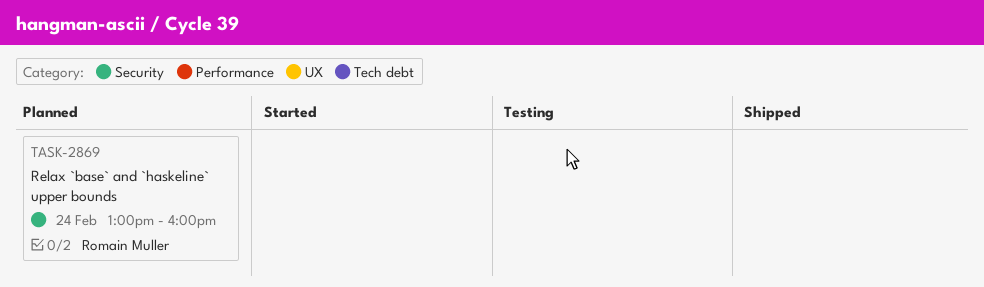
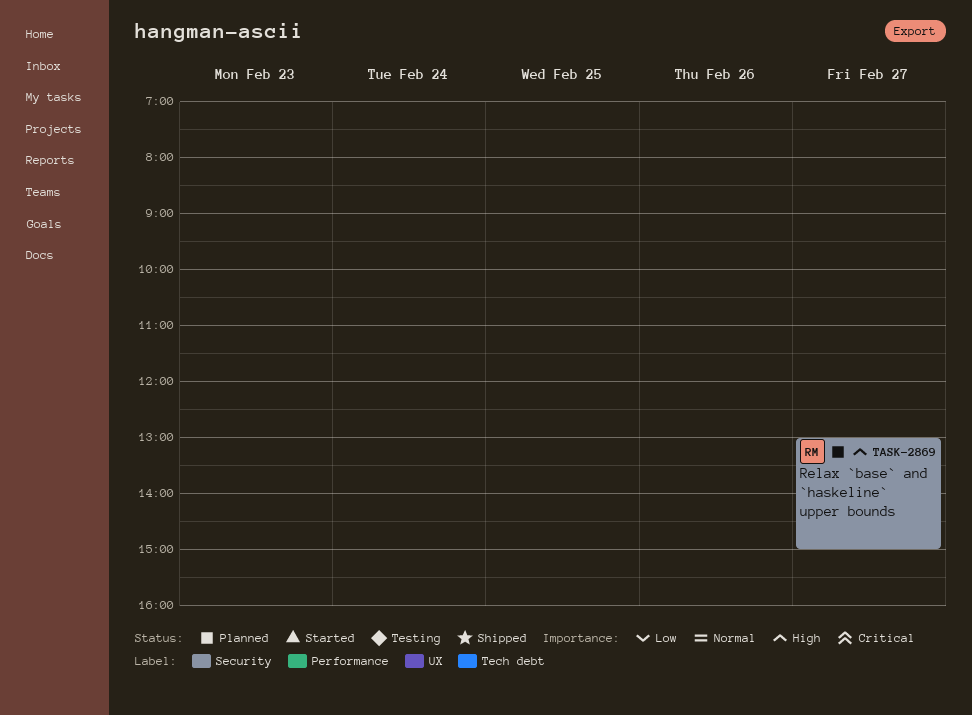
TASK-2869, day: Feb 24 -> Feb 27
TASK-2869, ends: 16:00 -> 15:00

